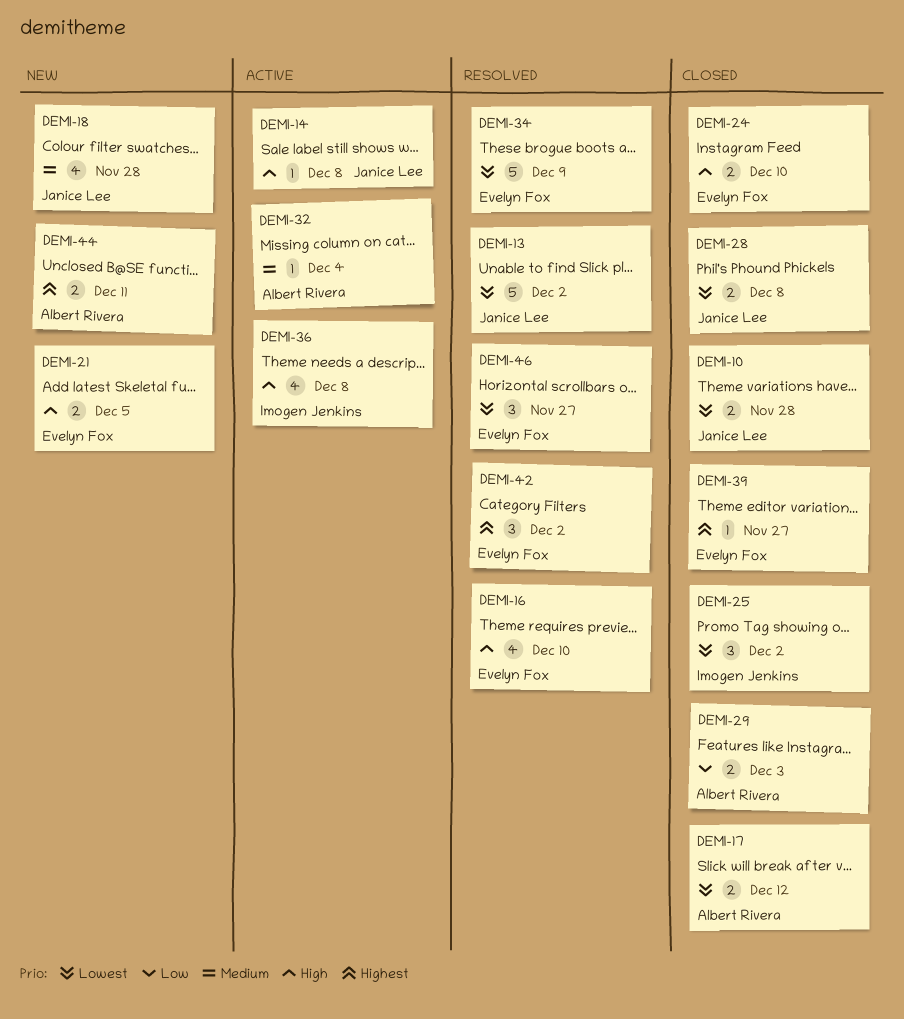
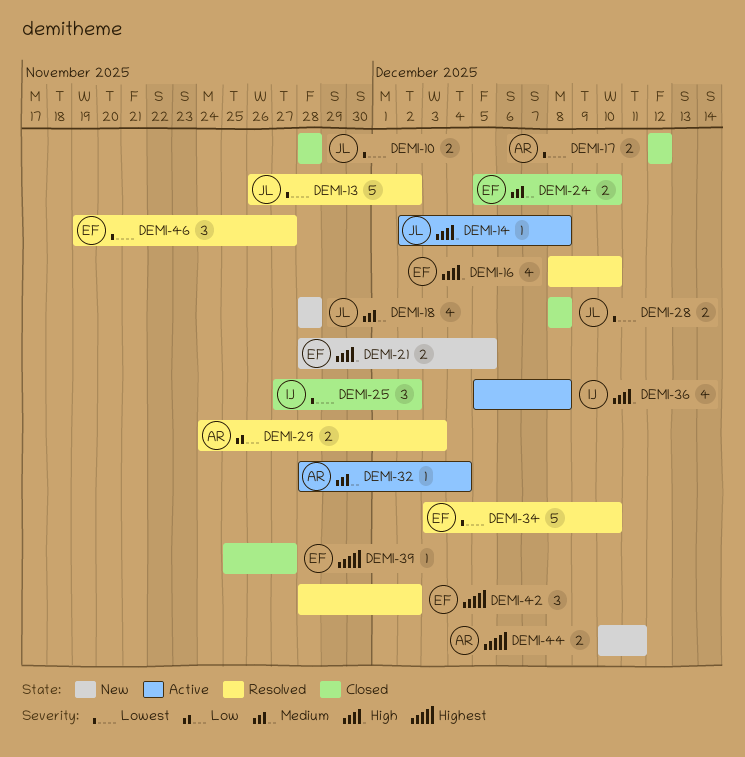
DEMI-24, priority: High -> Medium
DEMI-29, status: Closed -> Resolved
DEMI-34, due: Dec 9 -> Dec 10

